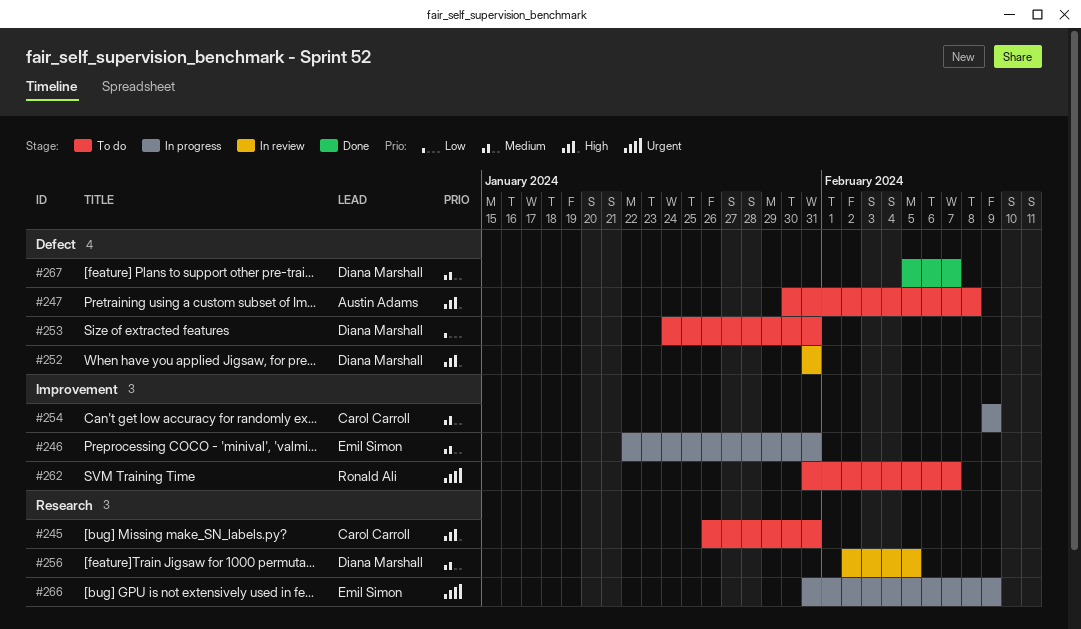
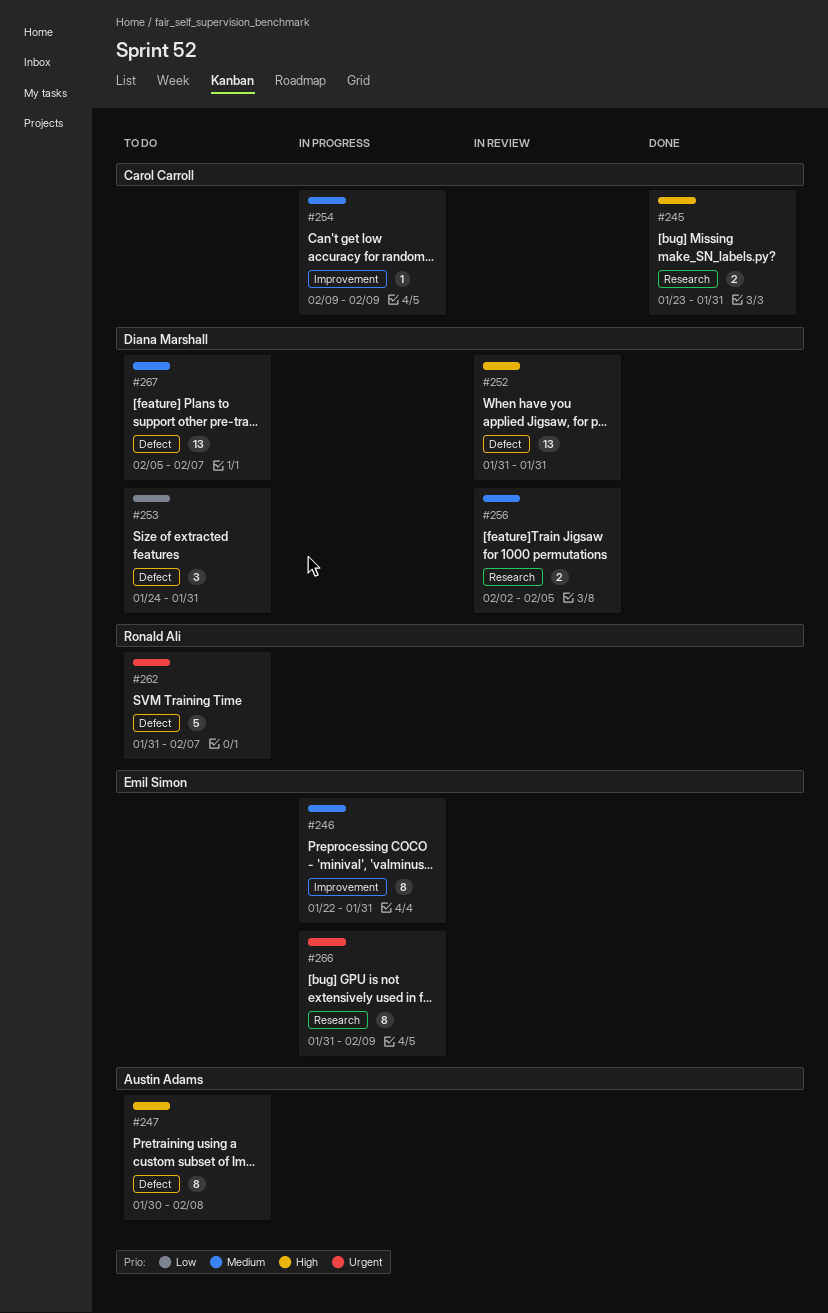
#245, status: To do -> Done
#245, start: Jan 26 -> Jan 23
#262, label: Improvement -> Defect
#267, status: Done -> To do

